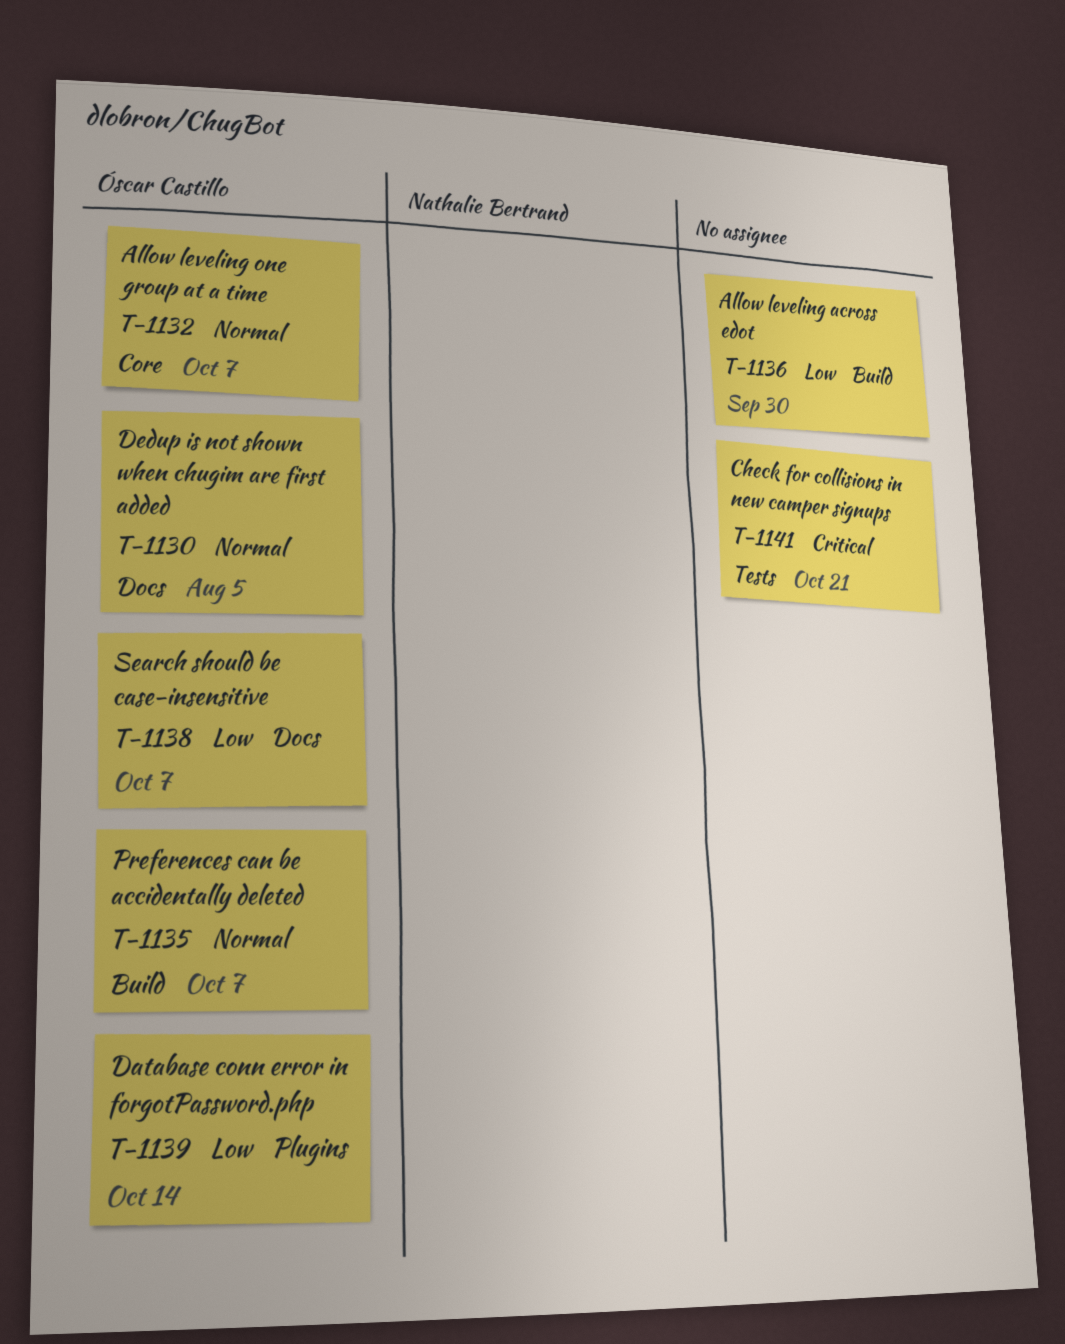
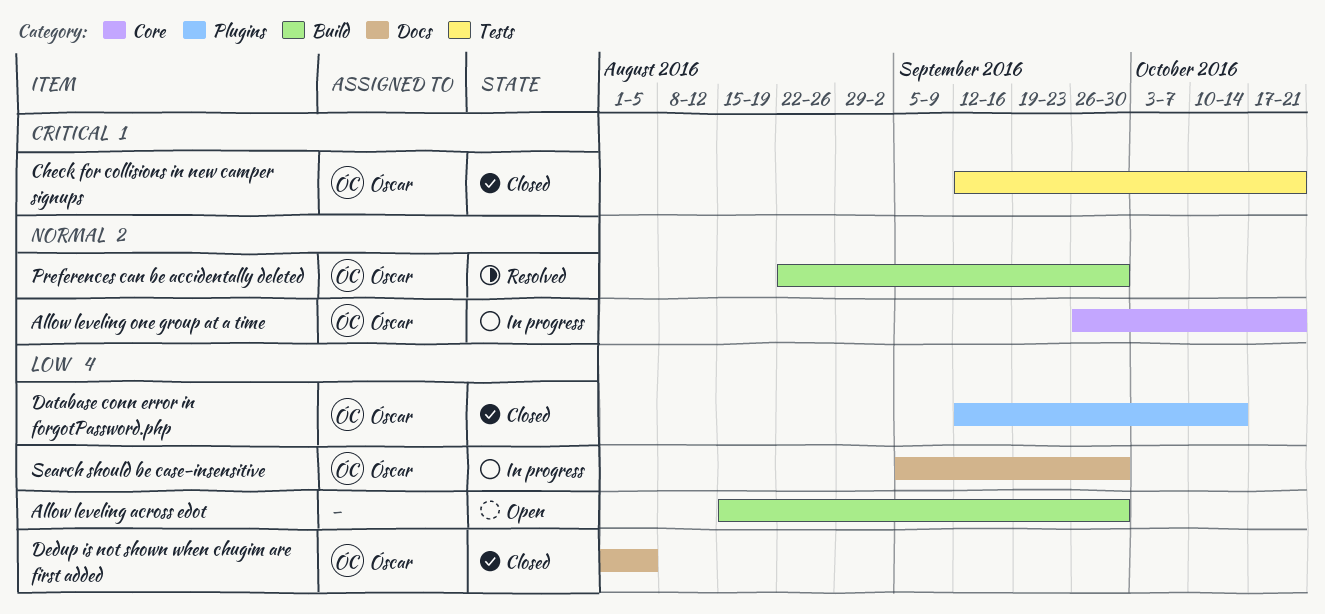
Allow leveling one group at a time, due: Oct 7 -> Oct 21
Check for collisions in new camper signups, owner: none -> Óscar Castillo
Dedup is not shown when chugim are first added, priority: Normal -> Low
Preferences can be accidentally deleted, due: Oct 7 -> Sep 30
Search should be case-insensitive, due: Oct 7 -> Sep 30

